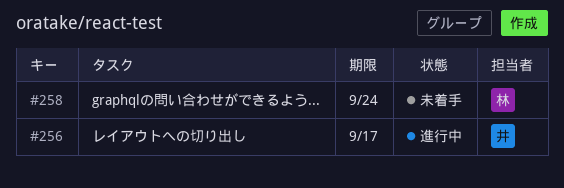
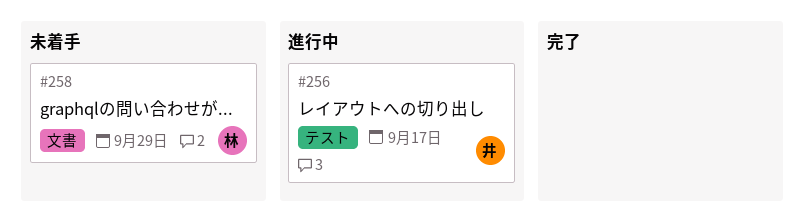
#258, due: Sep 24 -> Sep 29

